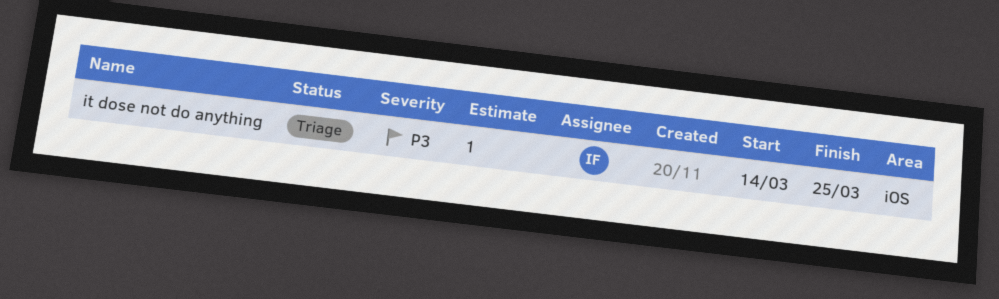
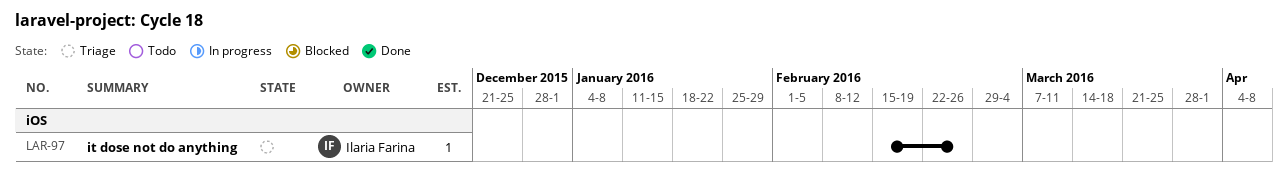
it dose not do anything, start: Mar 14 -> Feb 15
it dose not do anything, due: Mar 25 -> Feb 26

